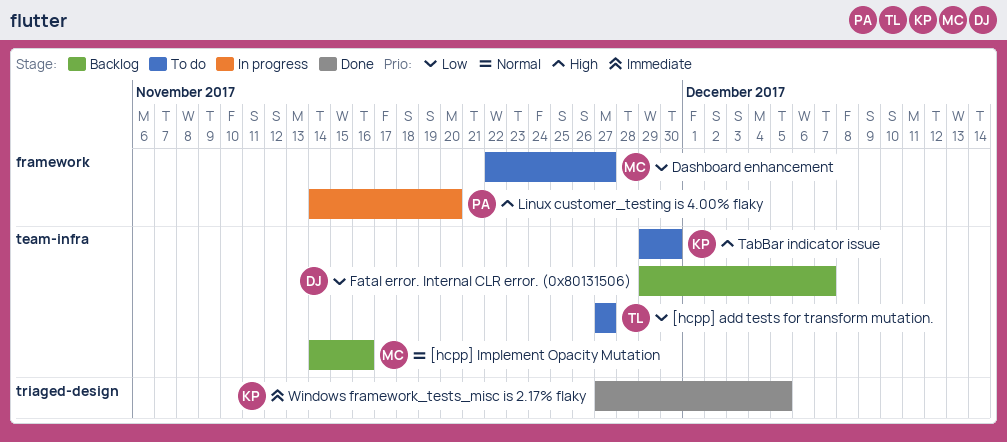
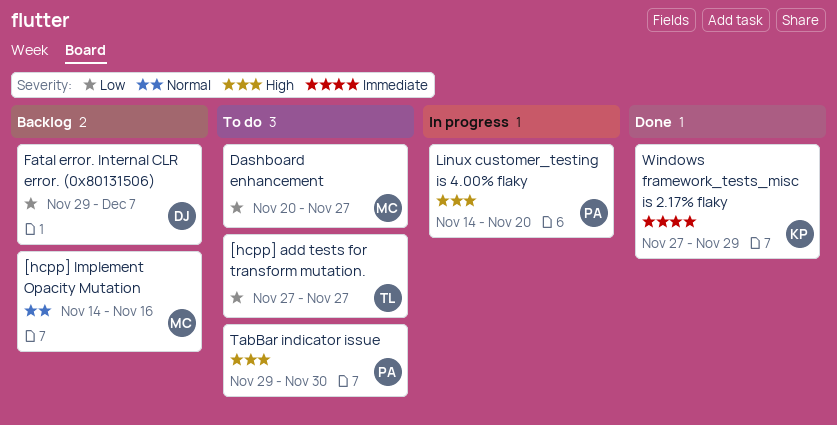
Dashboard enhancement, start: Nov 22 -> Nov 20
TabBar indicator issue, owner: KP -> PA
Windows framework_tests_misc is 2.17% flaky, due: Dec 5 -> Nov 29

